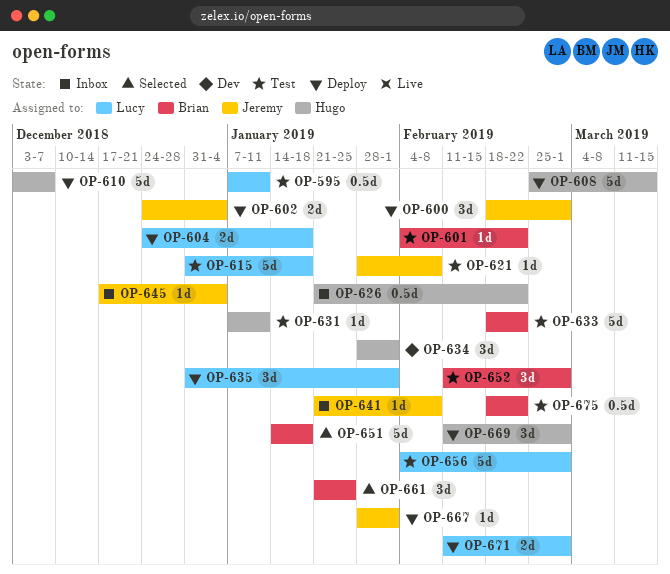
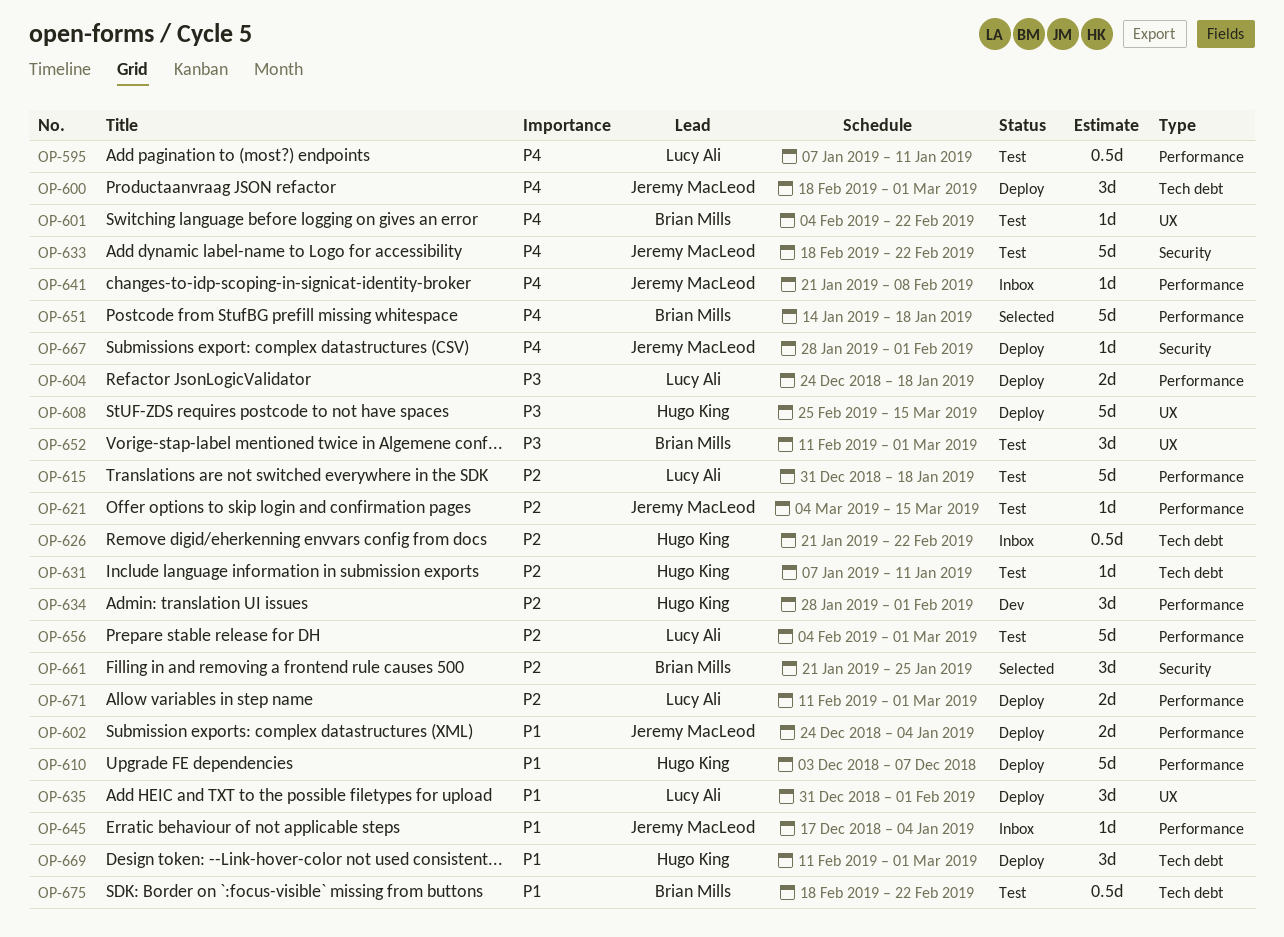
OP-621, start: Jan 28 -> Mar 4
OP-621, due: Feb 8 -> Mar 15
OP-633, owner: Brian Mills -> Jeremy MacLeod

